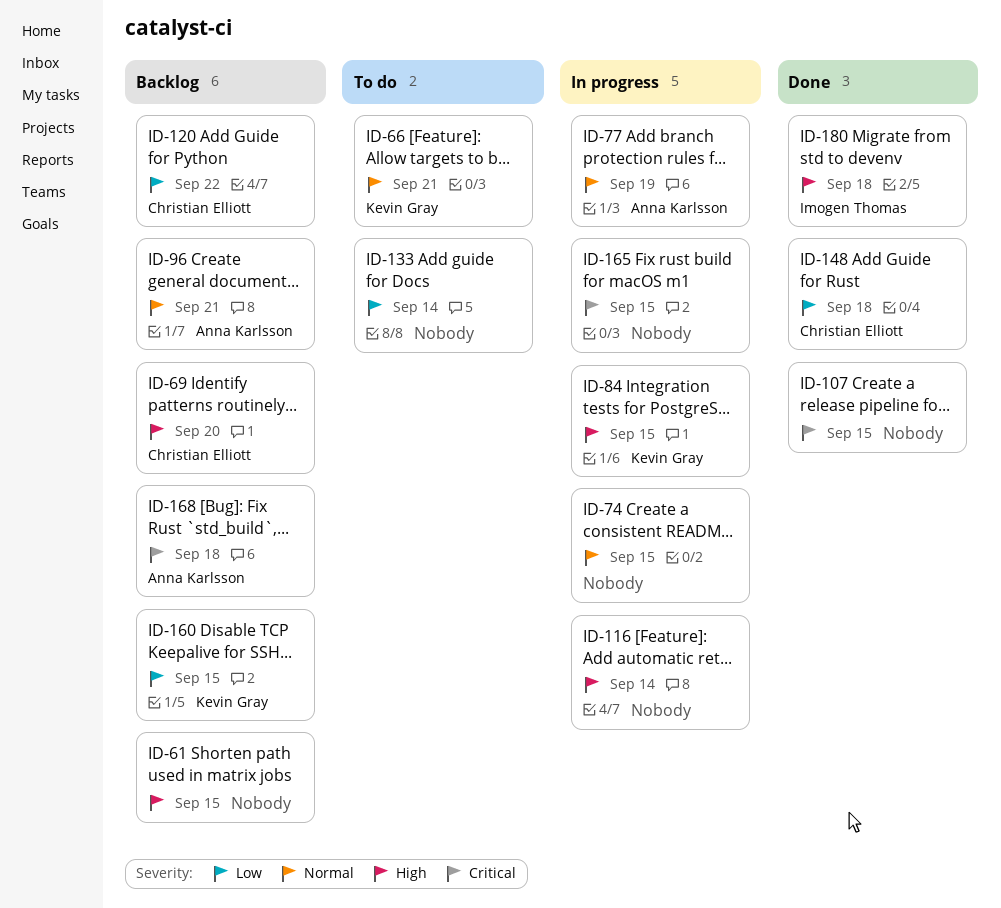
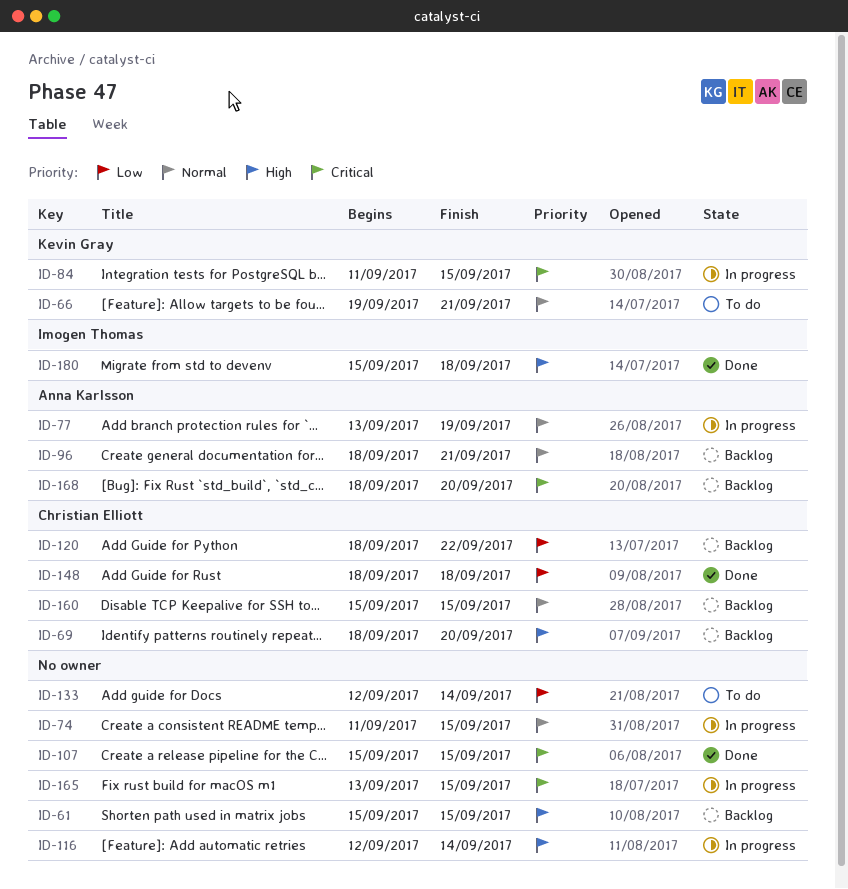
ID-84, priority: High -> Critical
ID-160, owner: Kevin Gray -> Christian Elliott
ID-160, priority: Low -> Normal
ID-168, due: Sep 18 -> Sep 20

